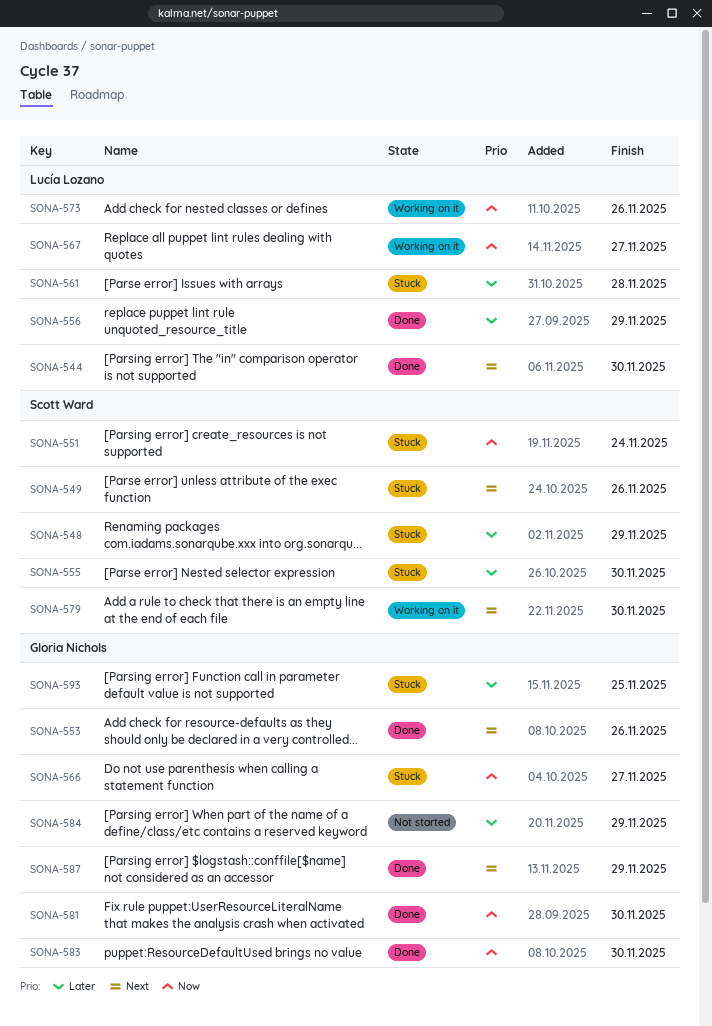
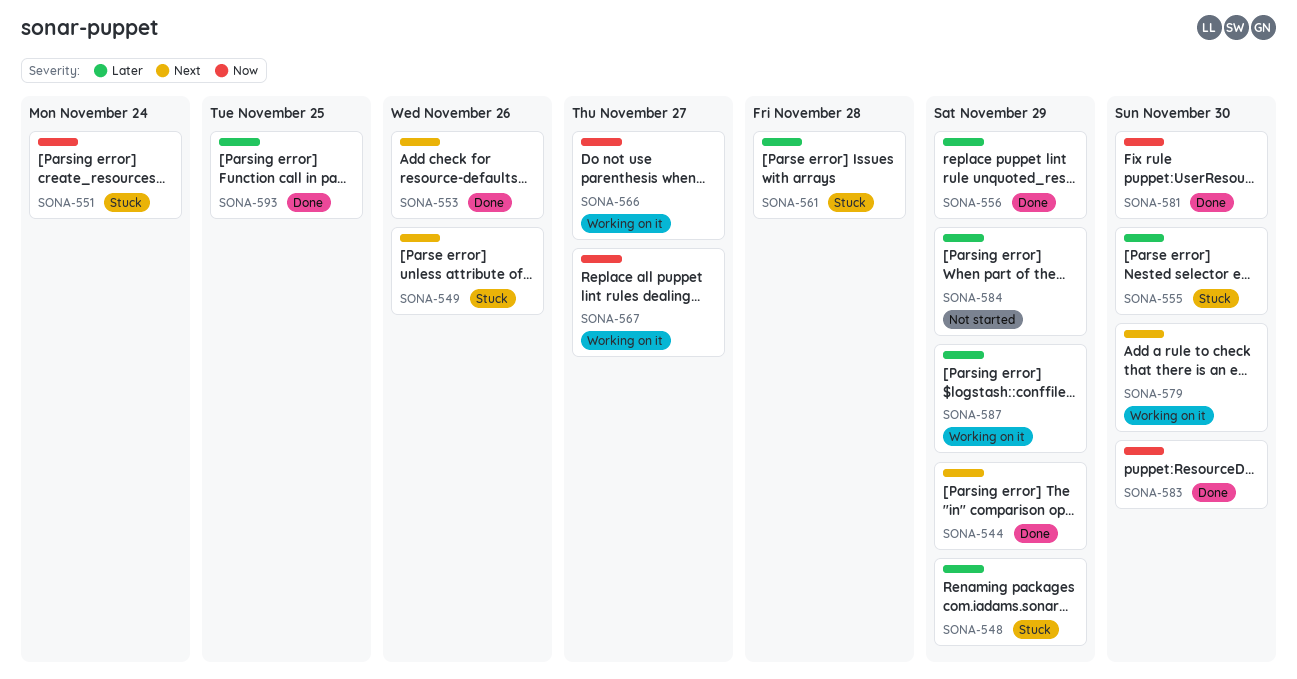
SONA-544, due: Nov 30 -> Nov 29
SONA-566, status: Stuck -> Working on it
SONA-573: present -> none
SONA-587, status: Done -> Working on it
SONA-587, priority: Next -> Later
SONA-593, status: Stuck -> Done

